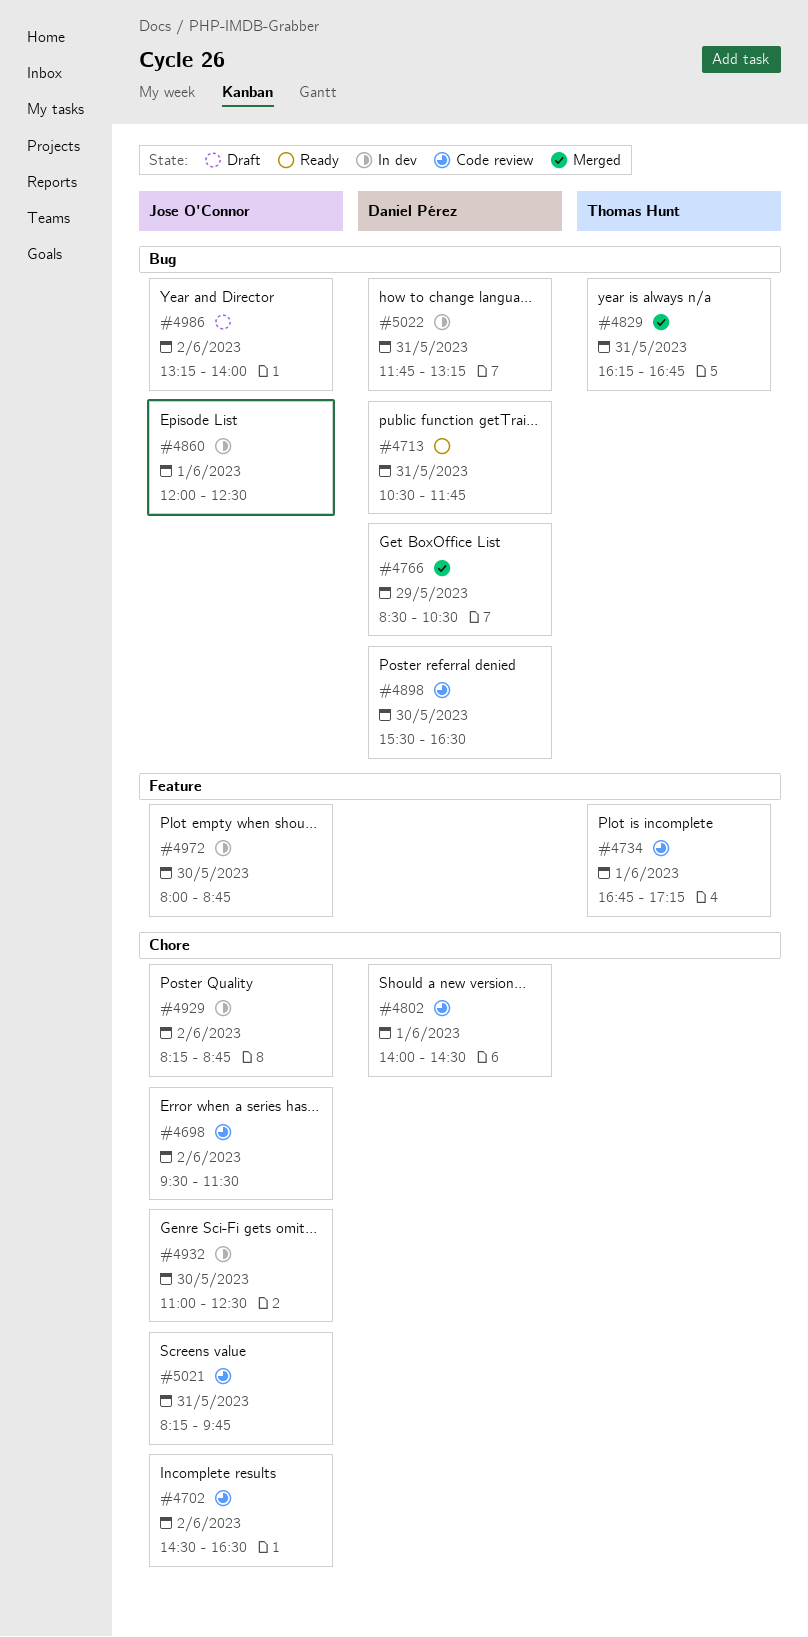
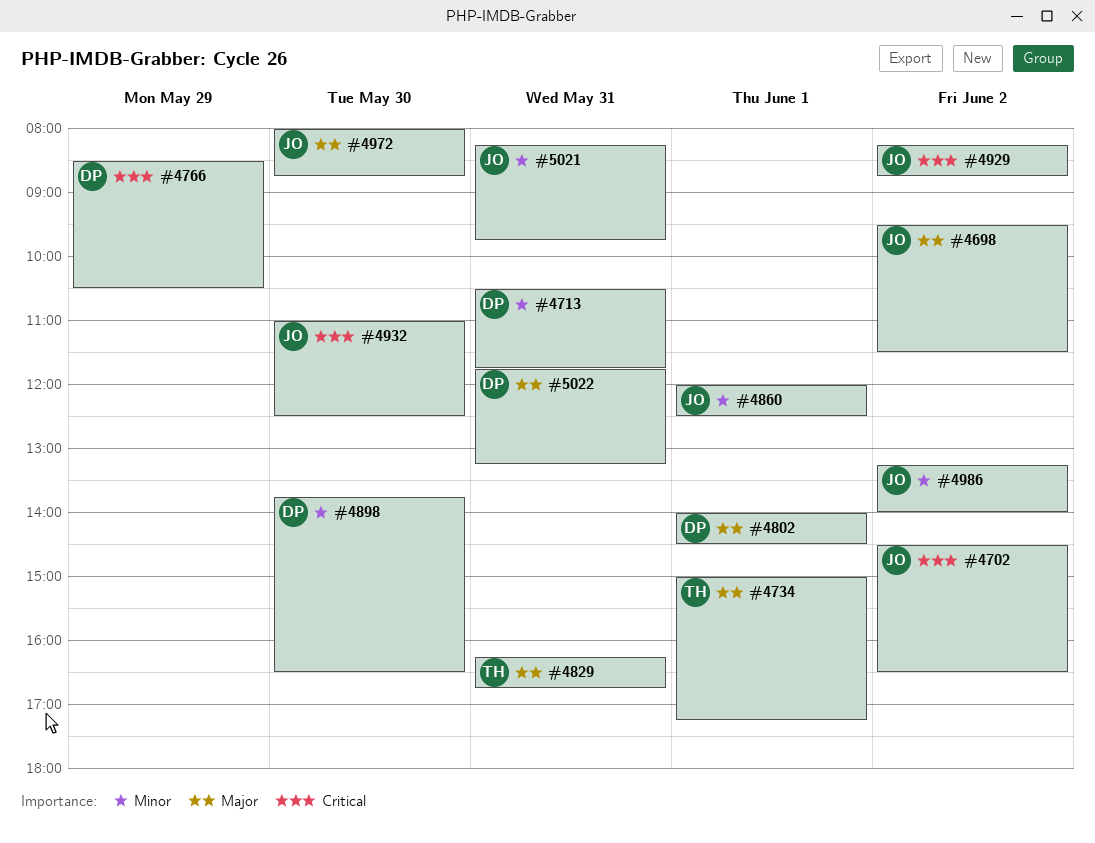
#4734, begins: 16:45 -> 15:00
#4898, begins: 15:30 -> 13:45

